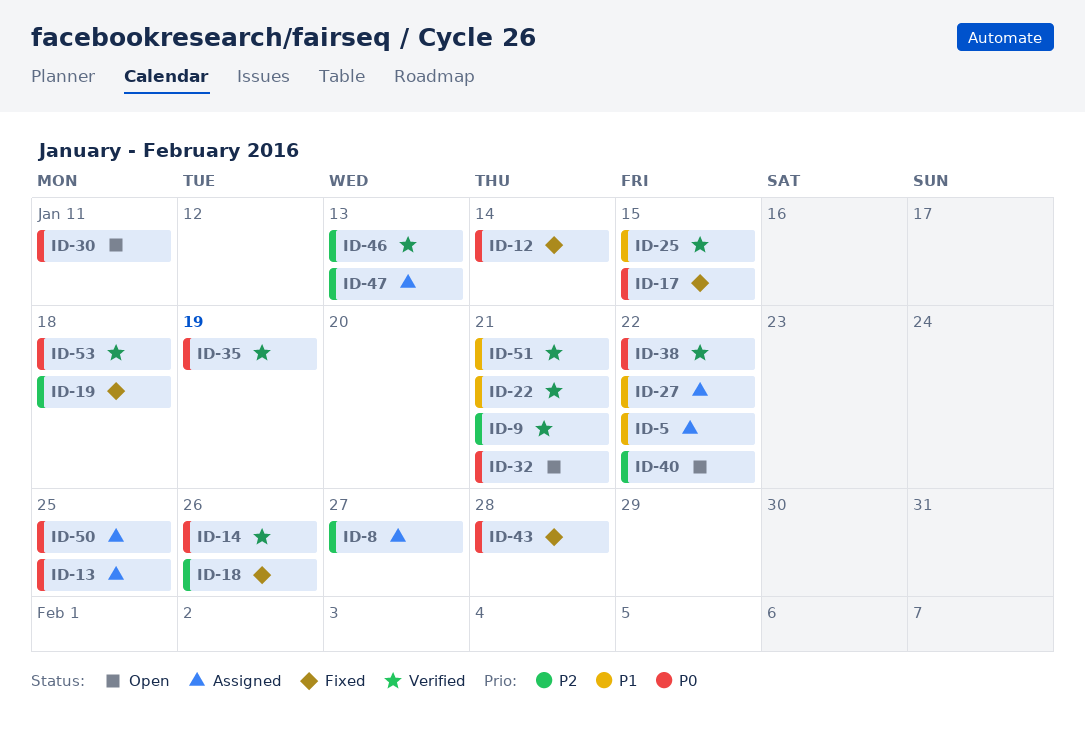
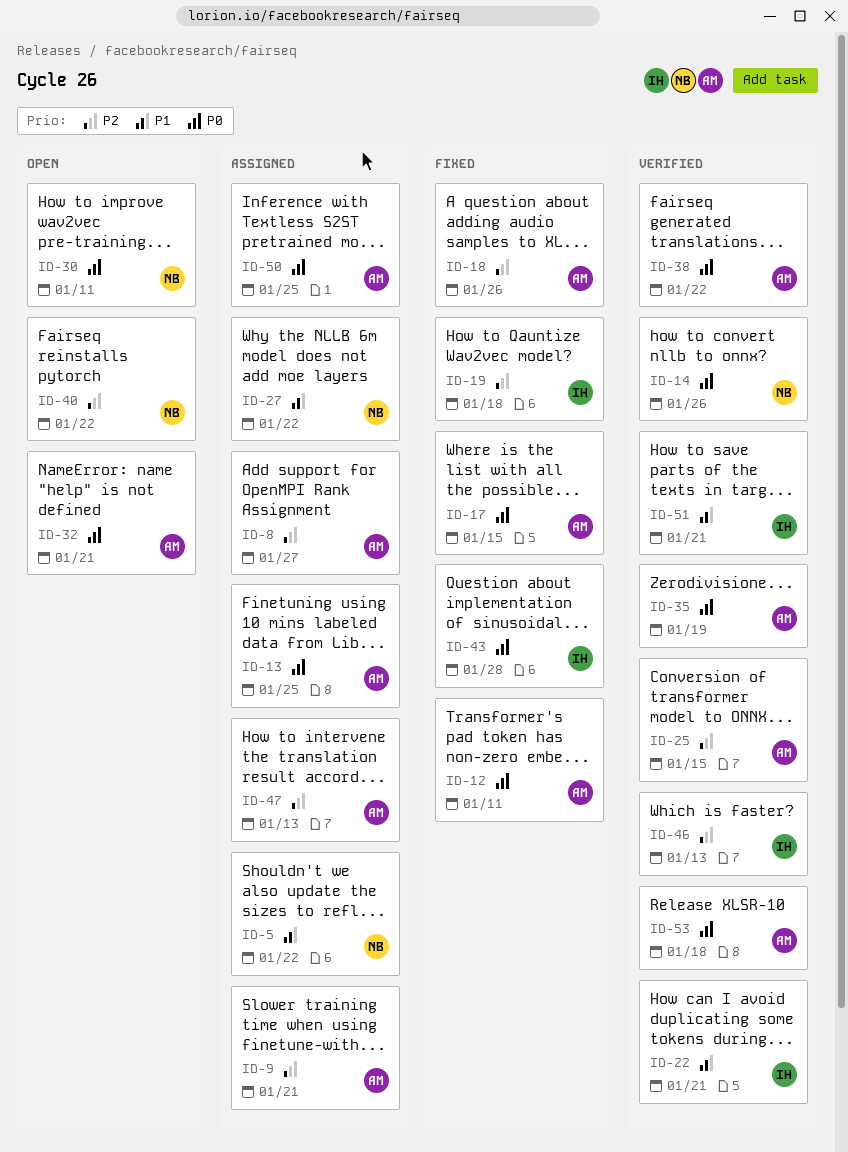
ID-9, status: Verified -> Assigned
ID-12, due: Jan 14 -> Jan 11
ID-25, priority: P1 -> P2

